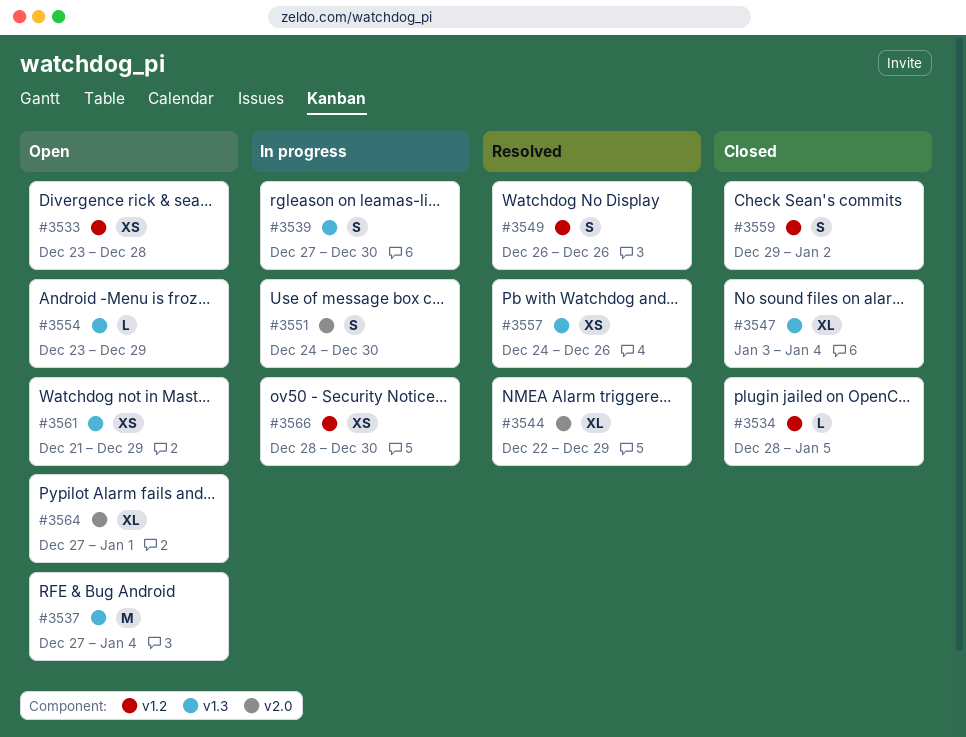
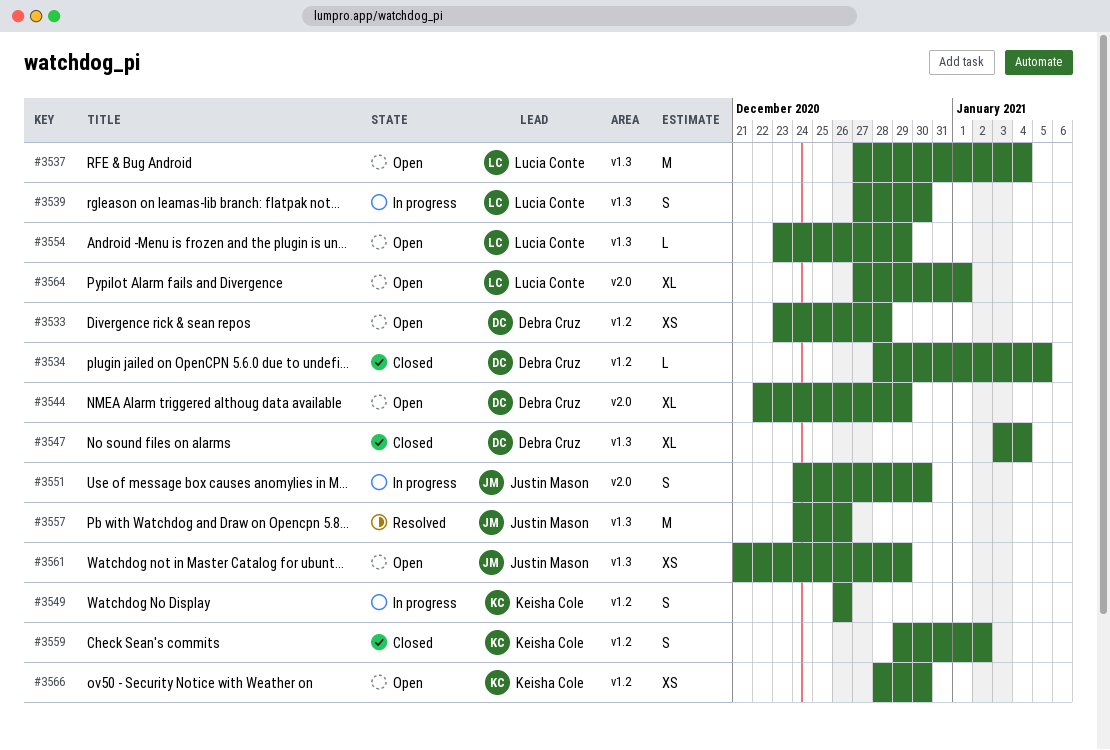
#3544, status: Resolved -> Open
#3549, status: Resolved -> In progress
#3557, estimate: XS -> M
#3566, status: In progress -> Open

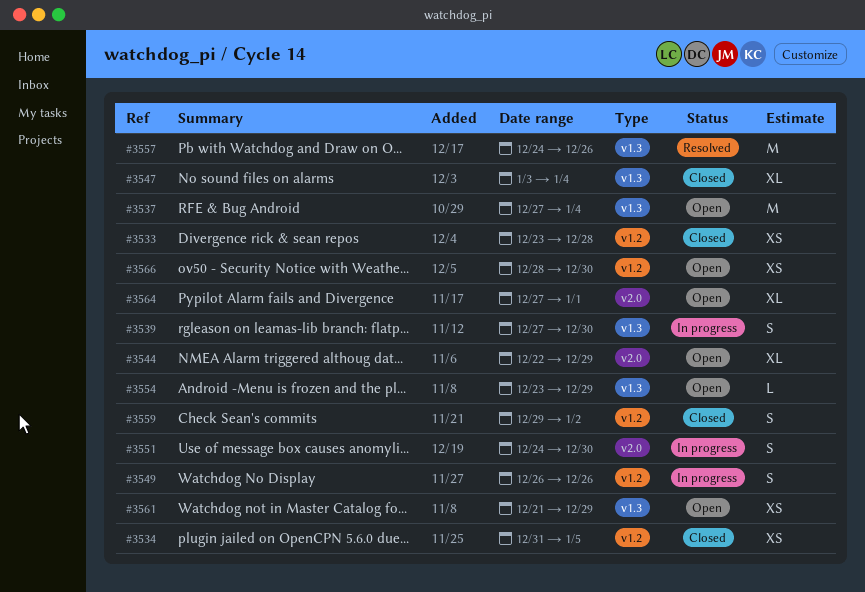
#3533, status: Open -> Closed
#3534, estimate: L -> XS
#3534, start: Dec 28 -> Dec 31

